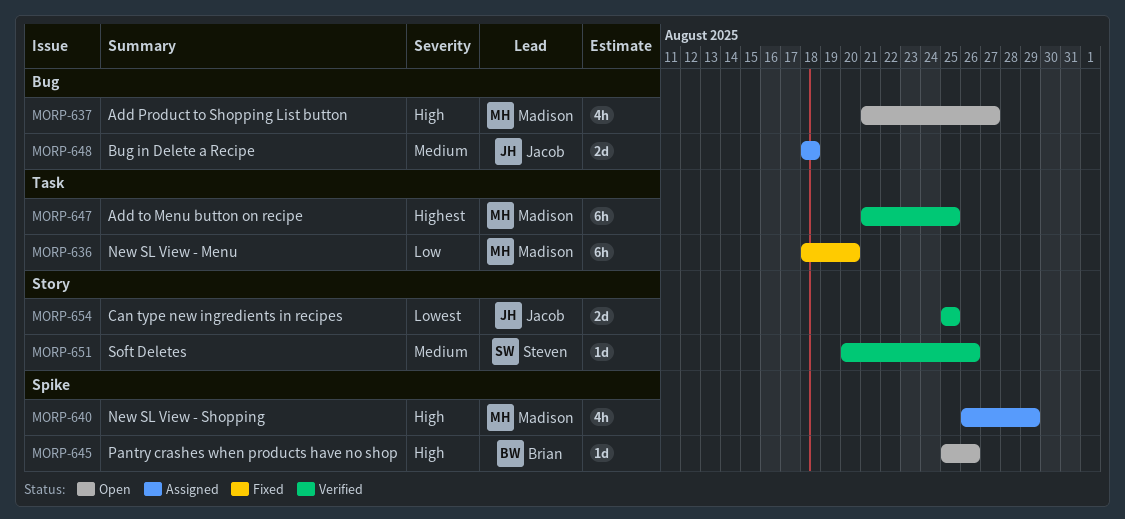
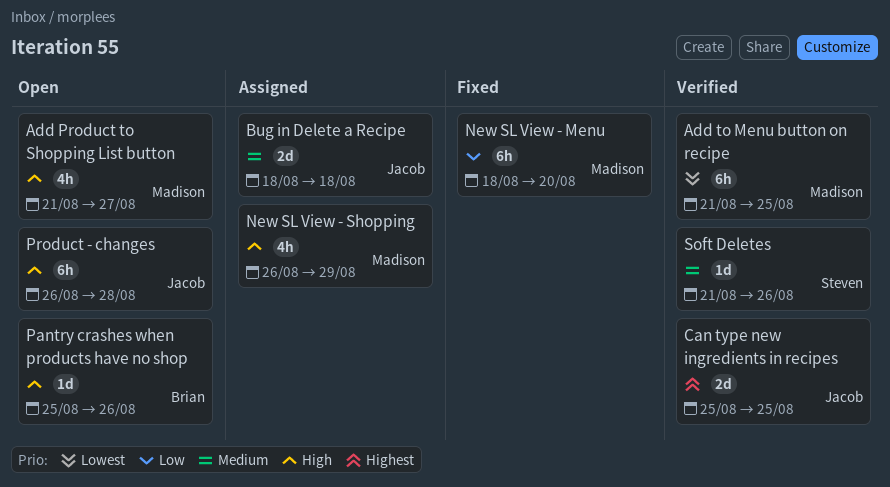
Add to Menu button on recipe, priority: Highest -> Lowest
Can type new ingredients in recipes, priority: Lowest -> Highest
Product - changes: none -> present
Soft Deletes, start: Aug 20 -> Aug 21

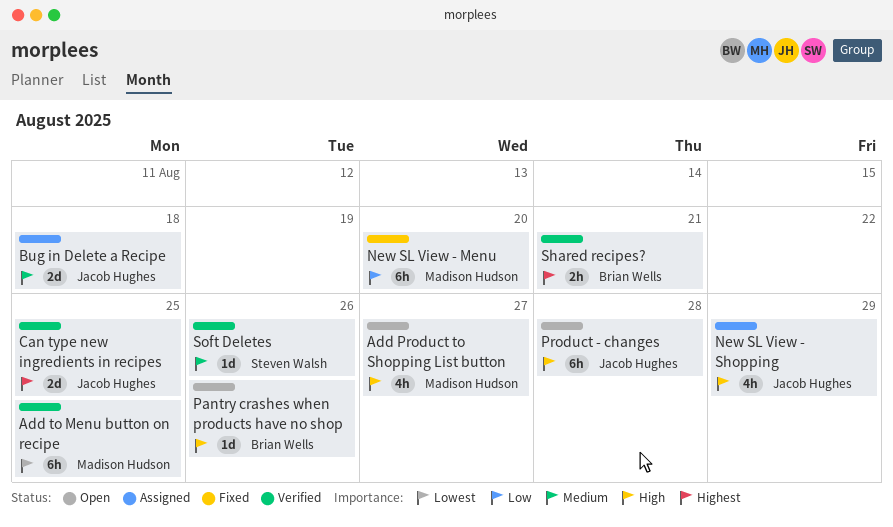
New SL View - Shopping, owner: Madison Hudson -> Jacob Hughes
Shared recipes?: none -> present

